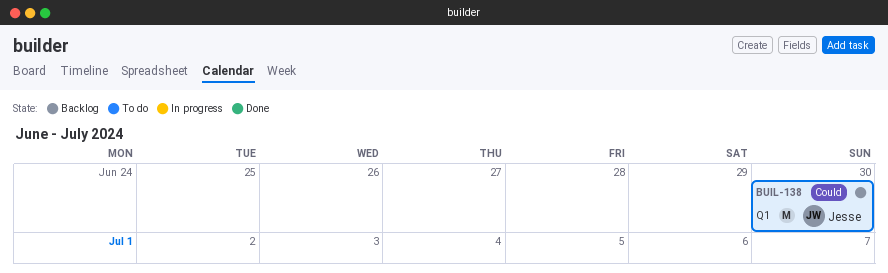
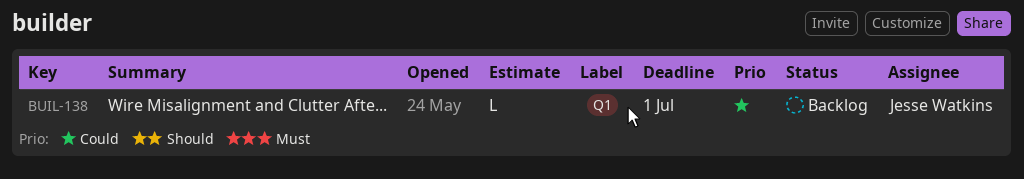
BUIL-138, estimate: M -> L
BUIL-138, due: Jun 30 -> Jul 1

